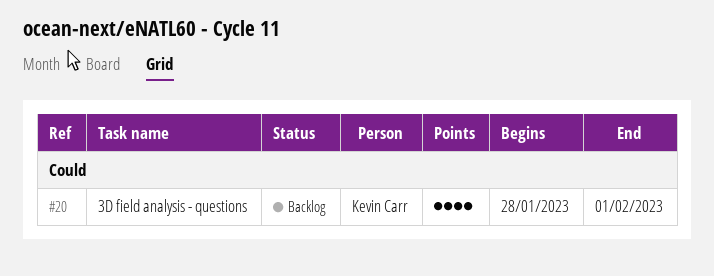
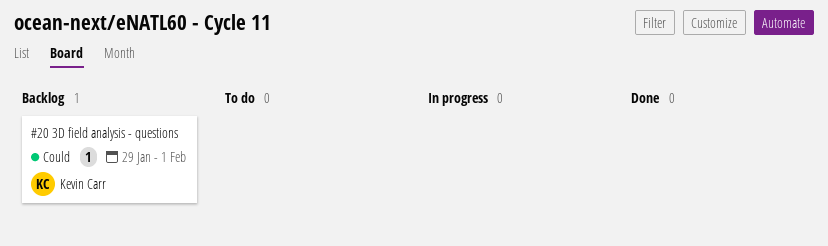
#20, estimate: 4 -> 1
#20, start: Jan 28 -> Jan 29

